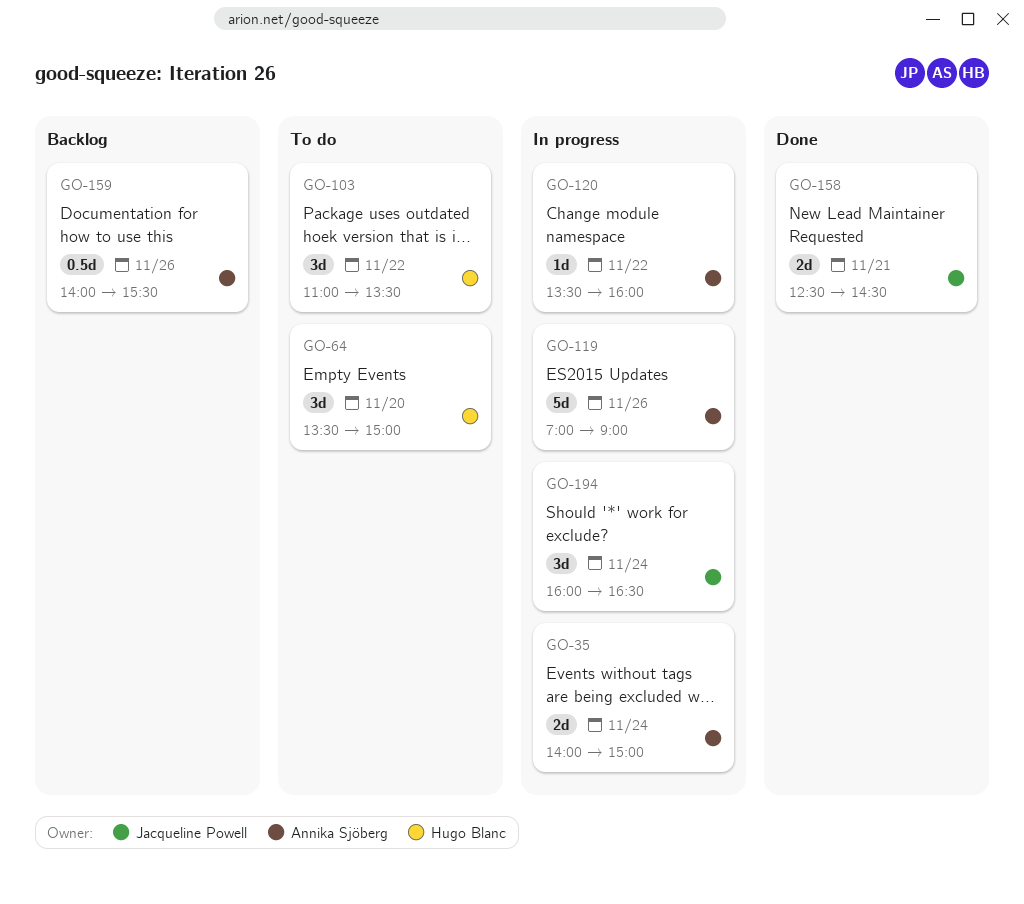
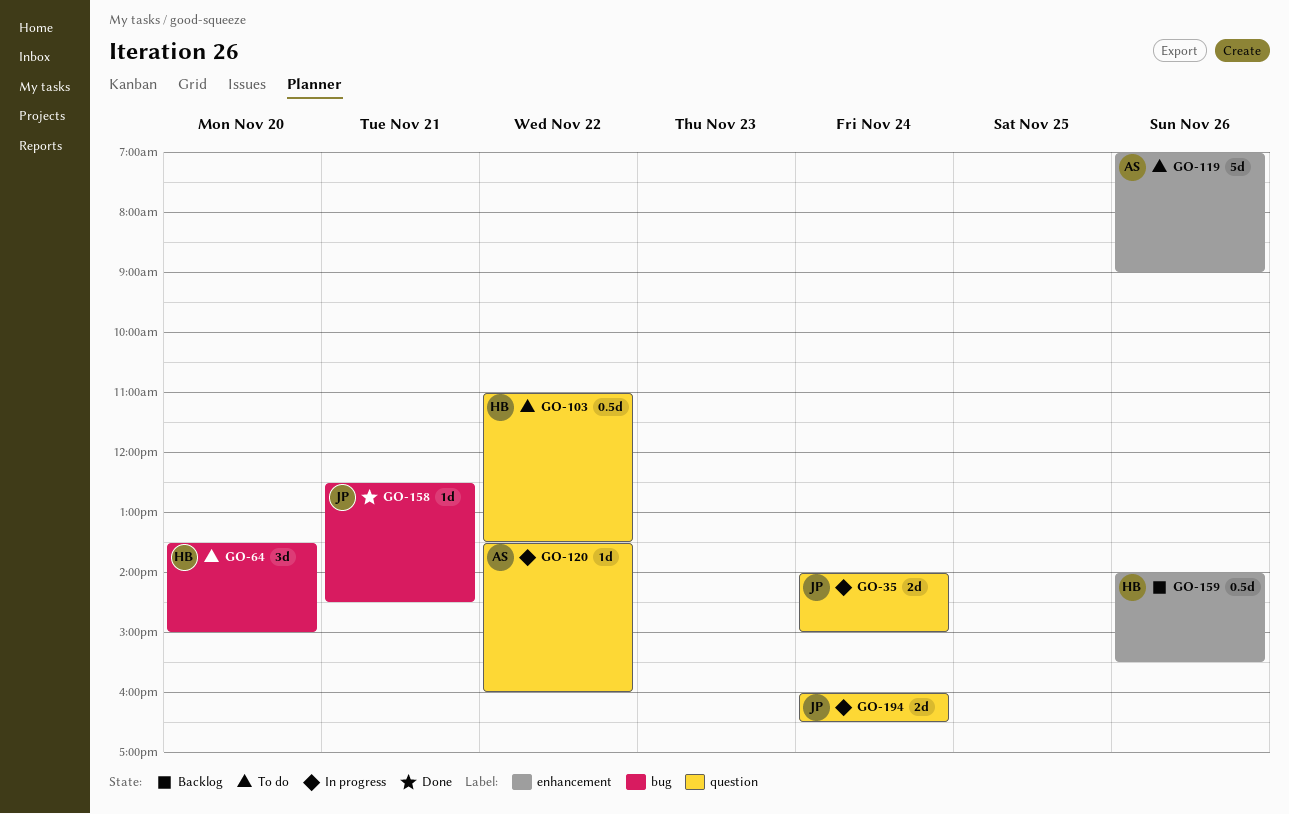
GO-35, owner: Annika Sjöberg -> Jacqueline Powell
GO-103, estimate: 3d -> 0.5d
GO-119, status: In progress -> To do
GO-158, estimate: 2d -> 1d
GO-159, owner: Annika Sjöberg -> Hugo Blanc
GO-194, estimate: 3d -> 2d

